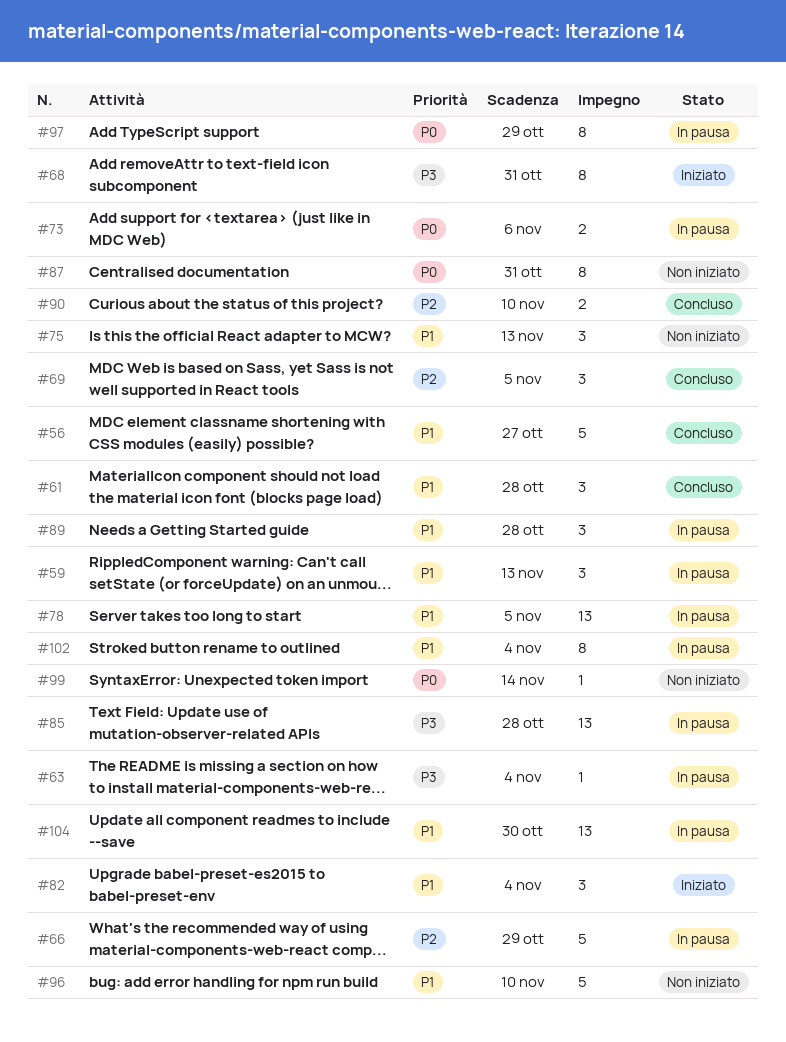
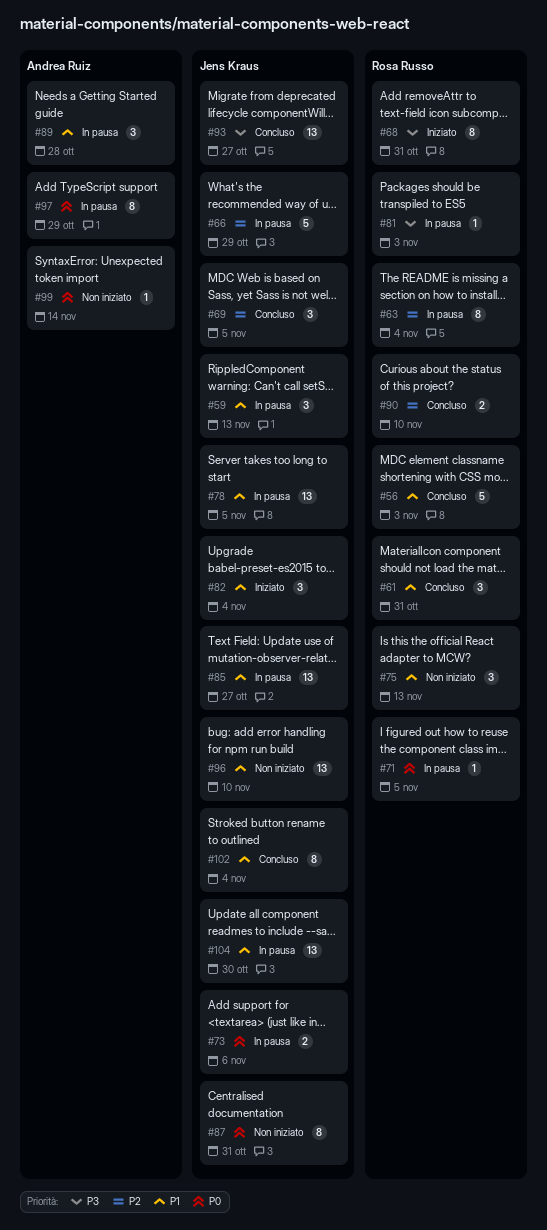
#56, due: Oct 27 -> Nov 3
#61, due: Oct 28 -> Oct 31
#63, priority: P3 -> P2
#63, estimate: 1 -> 8
#71: none -> present
#81: none -> present
#85, priority: P3 -> P1
#85, due: Oct 28 -> Oct 27
#93: none -> present
#96, estimate: 5 -> 13
#102, status: In pausa -> Concluso

